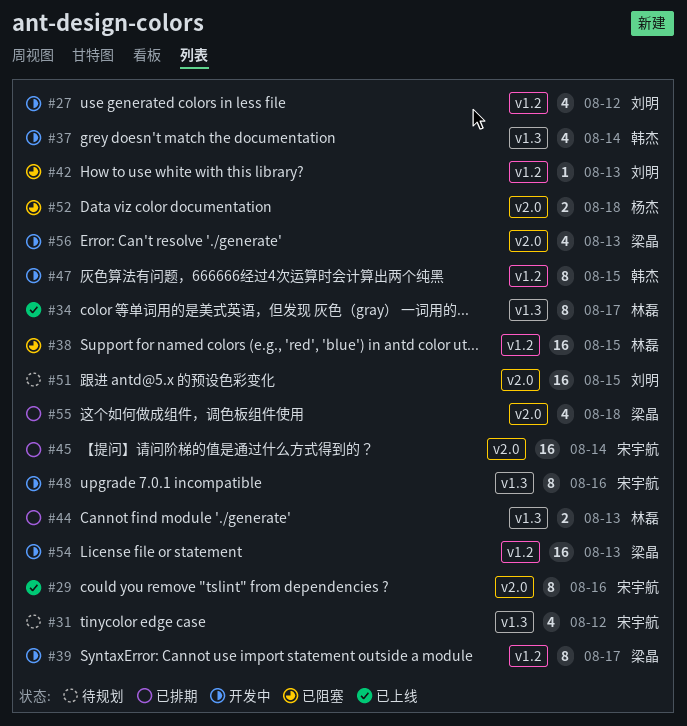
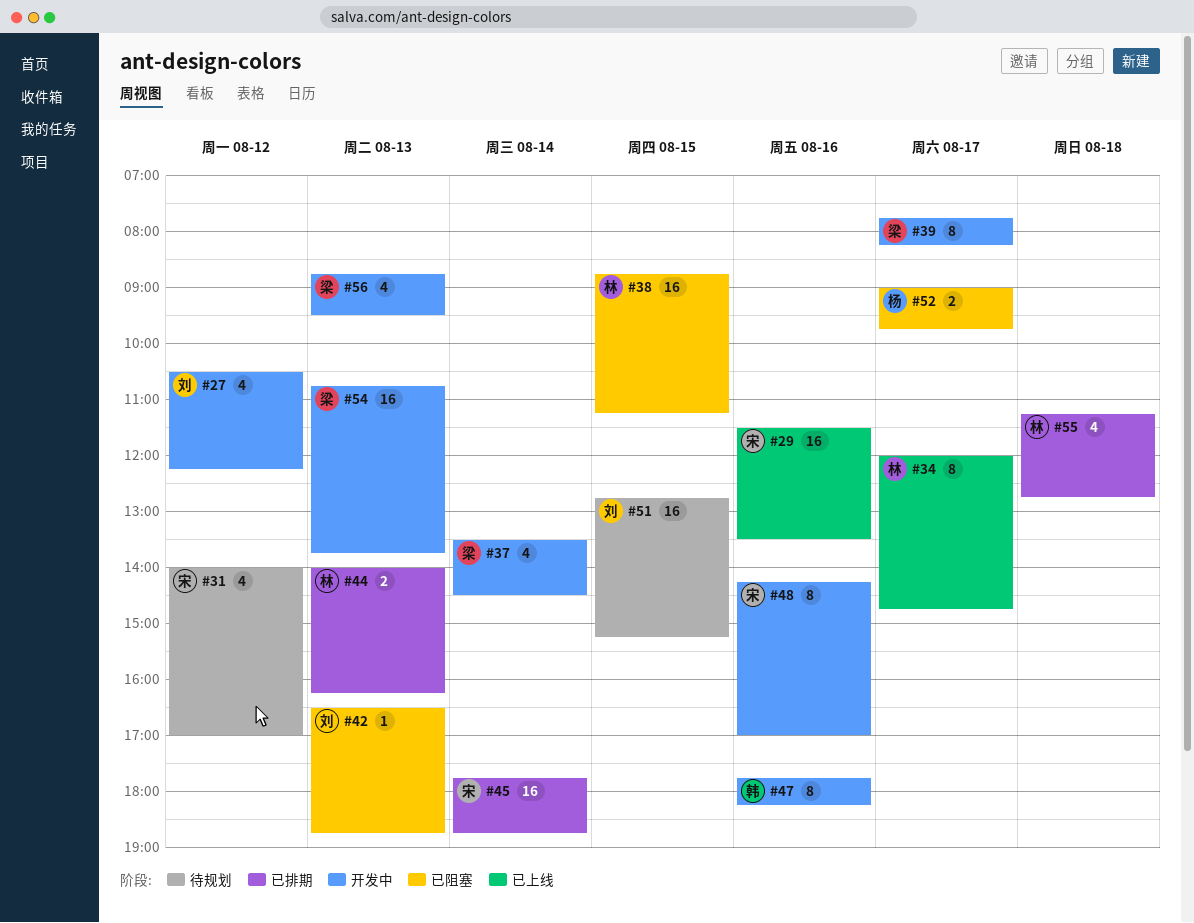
#29, estimate: 8 -> 16
#37, owner: 韩杰 -> 梁晶
#47, day: Aug 15 -> Aug 16
#52, day: Aug 18 -> Aug 17
#55, owner: 梁晶 -> 林磊

